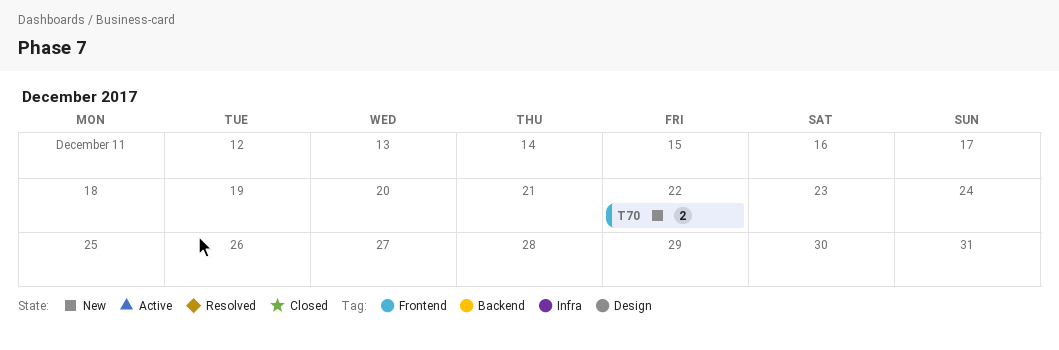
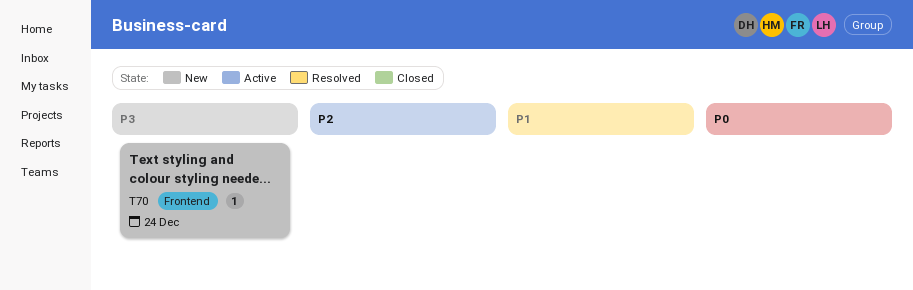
T70, estimate: 2 -> 1
T70, due: Dec 22 -> Dec 24

